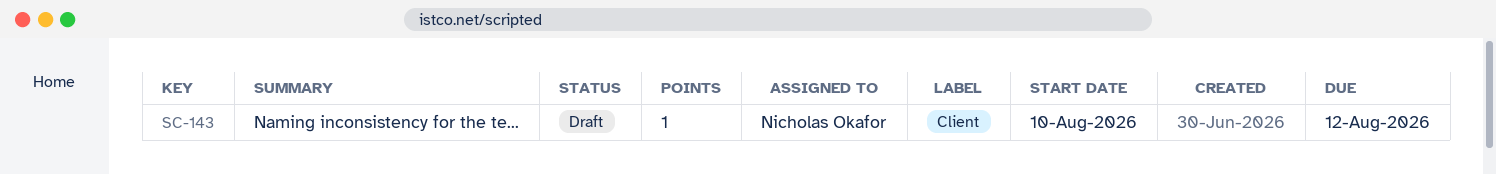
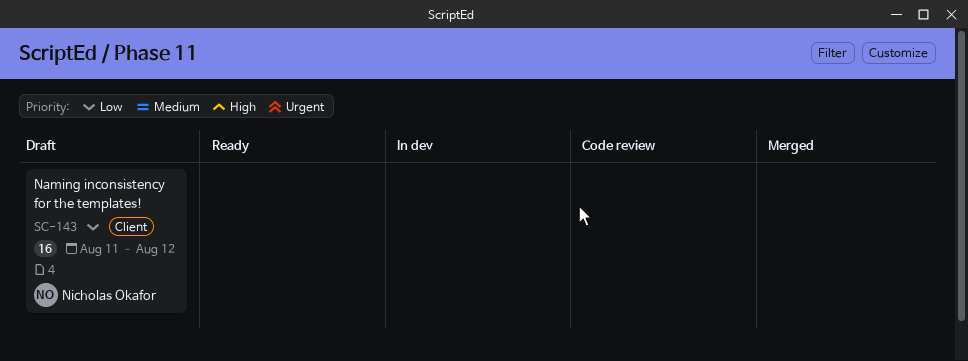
SC-143, estimate: 1 -> 16
SC-143, start: Aug 10 -> Aug 11

